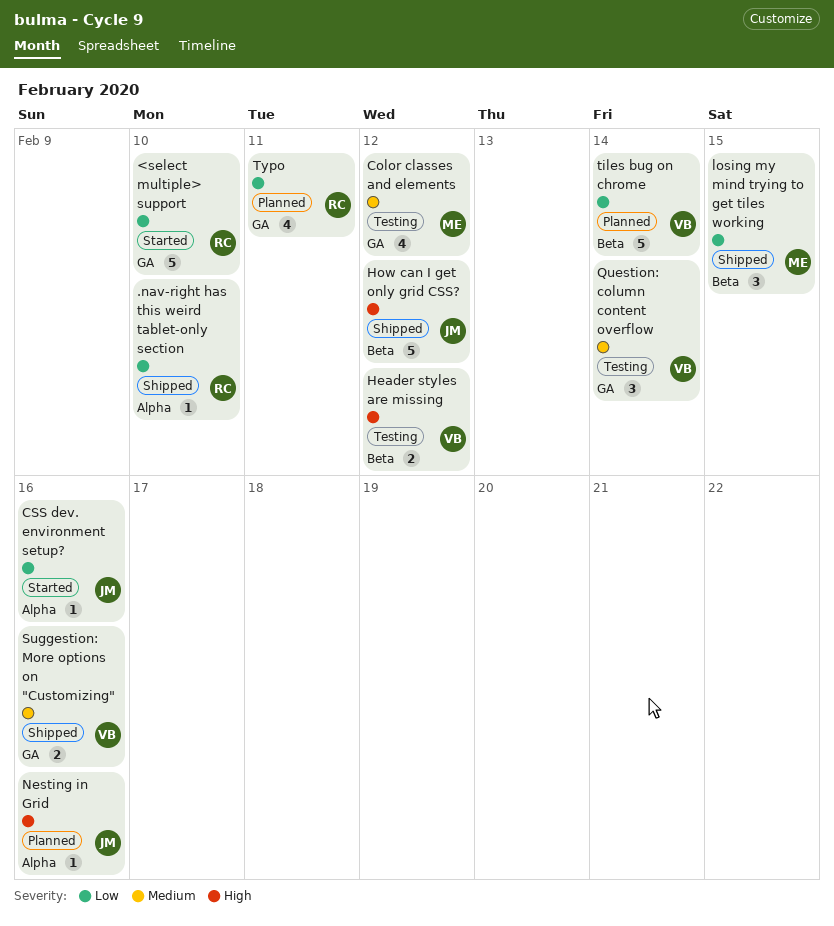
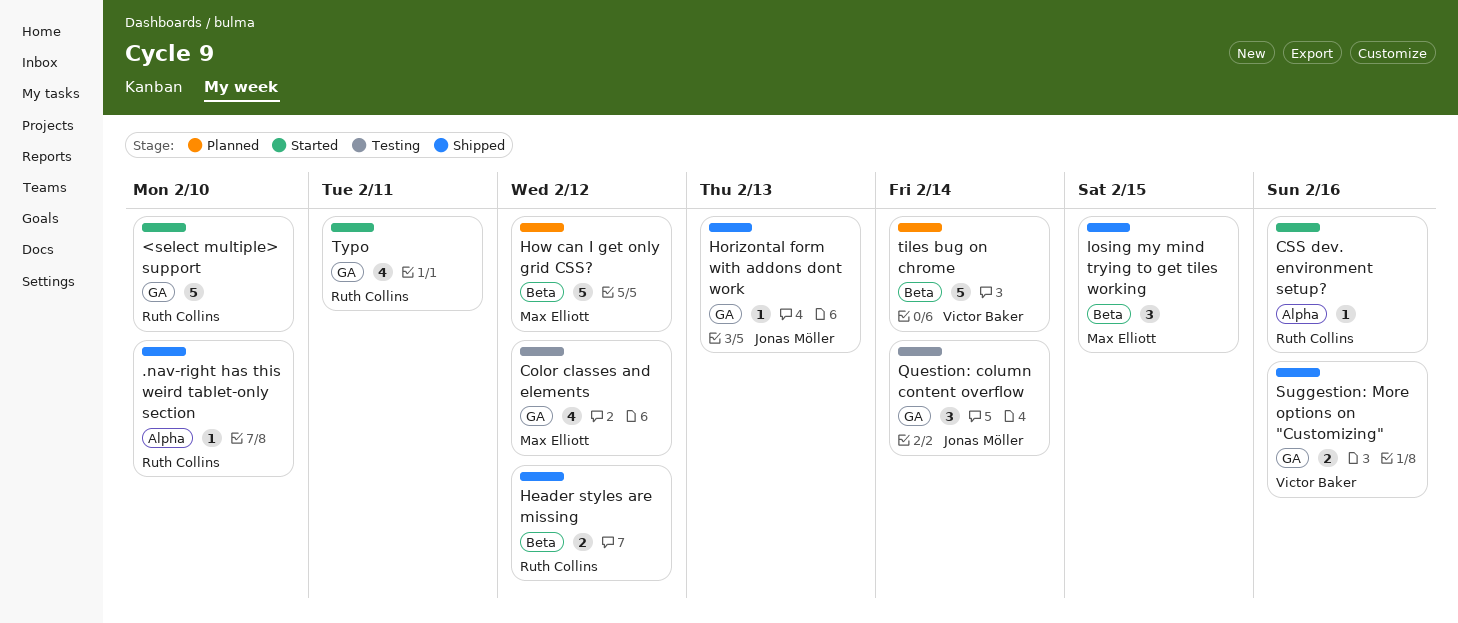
CSS dev. environment setup?, owner: Jonas Möller -> Ruth Collins
Header styles are missing, status: Testing -> Shipped
Header styles are missing, owner: Victor Baker -> Ruth Collins
Horizontal form with addons dont work: none -> present
How can I get only grid CSS?, status: Shipped -> Planned
How can I get only grid CSS?, owner: Jonas Möller -> Max Elliott
Nesting in Grid: present -> none
Question: column content overflow, owner: Victor Baker -> Jonas Möller
Typo, status: Planned -> Started

